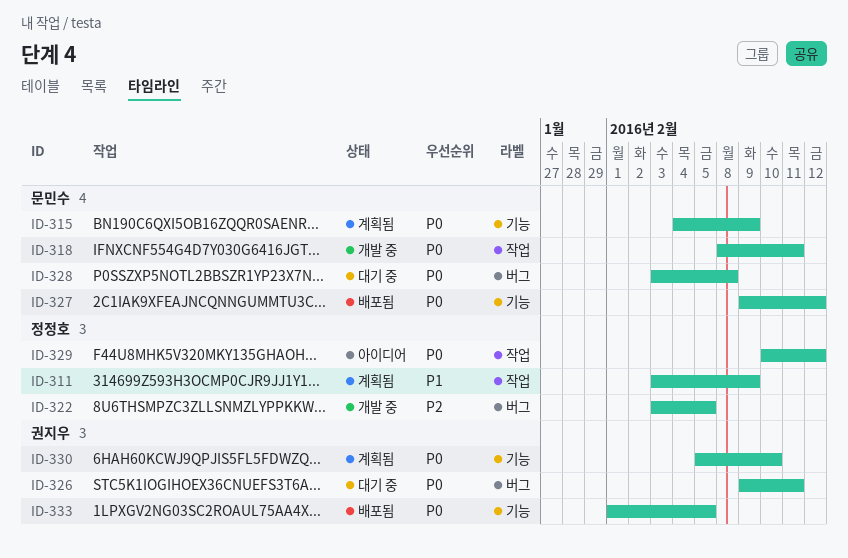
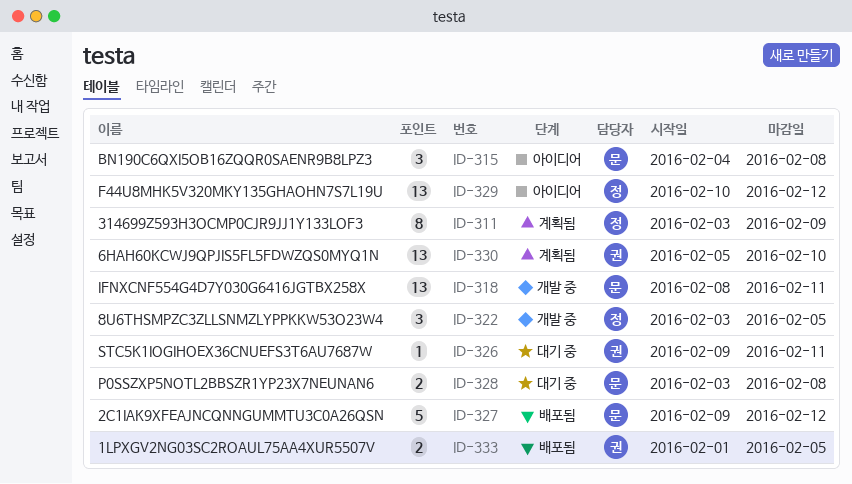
ID-315, status: 계획됨 -> 아이디어
ID-315, due: Feb 9 -> Feb 8

